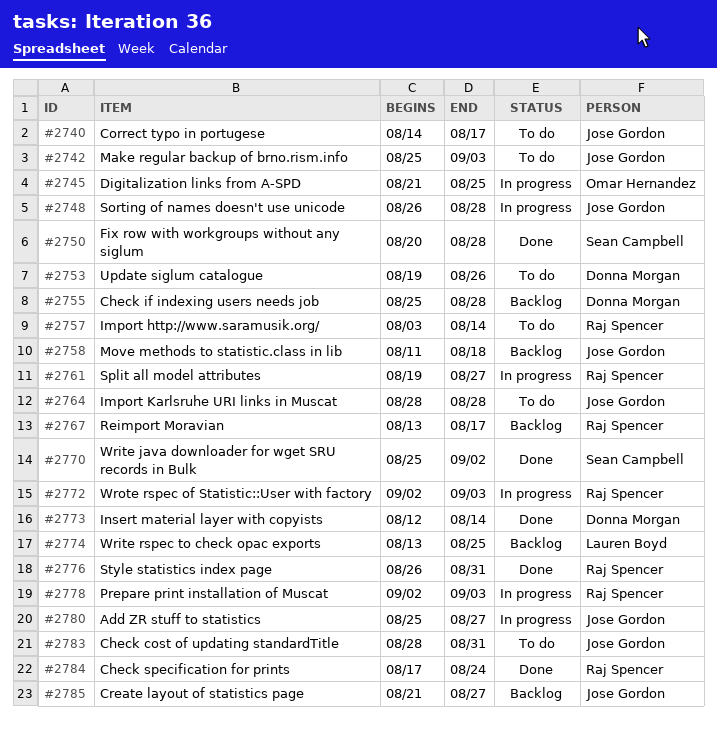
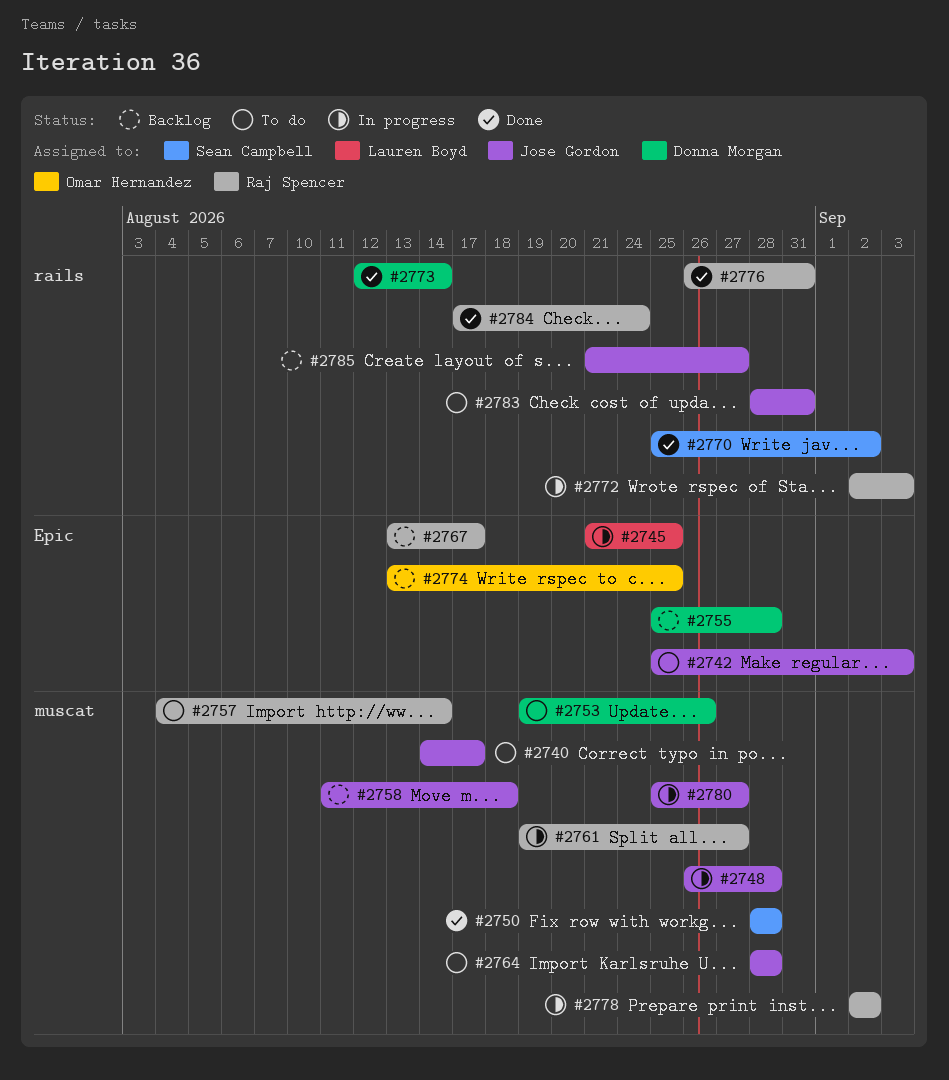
#2745, owner: Omar Hernandez -> Lauren Boyd
#2750, start: Aug 20 -> Aug 28
#2757, start: Aug 3 -> Aug 4
#2774, owner: Lauren Boyd -> Omar Hernandez
#2778, due: Sep 3 -> Sep 2

